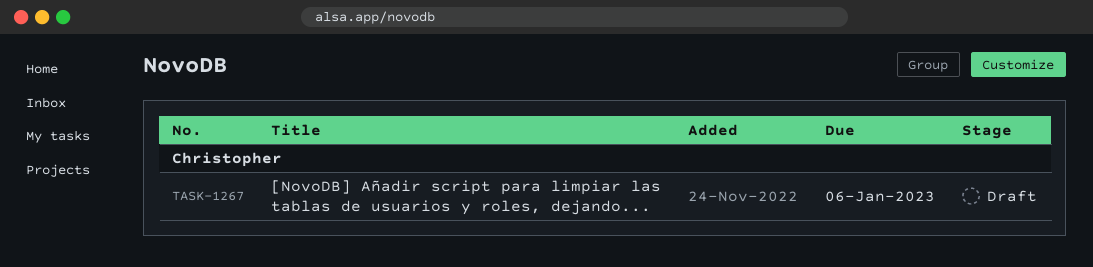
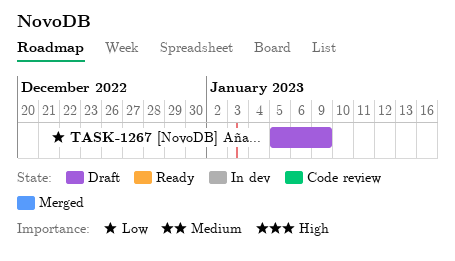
TASK-1267, due: Jan 6 -> Jan 9

